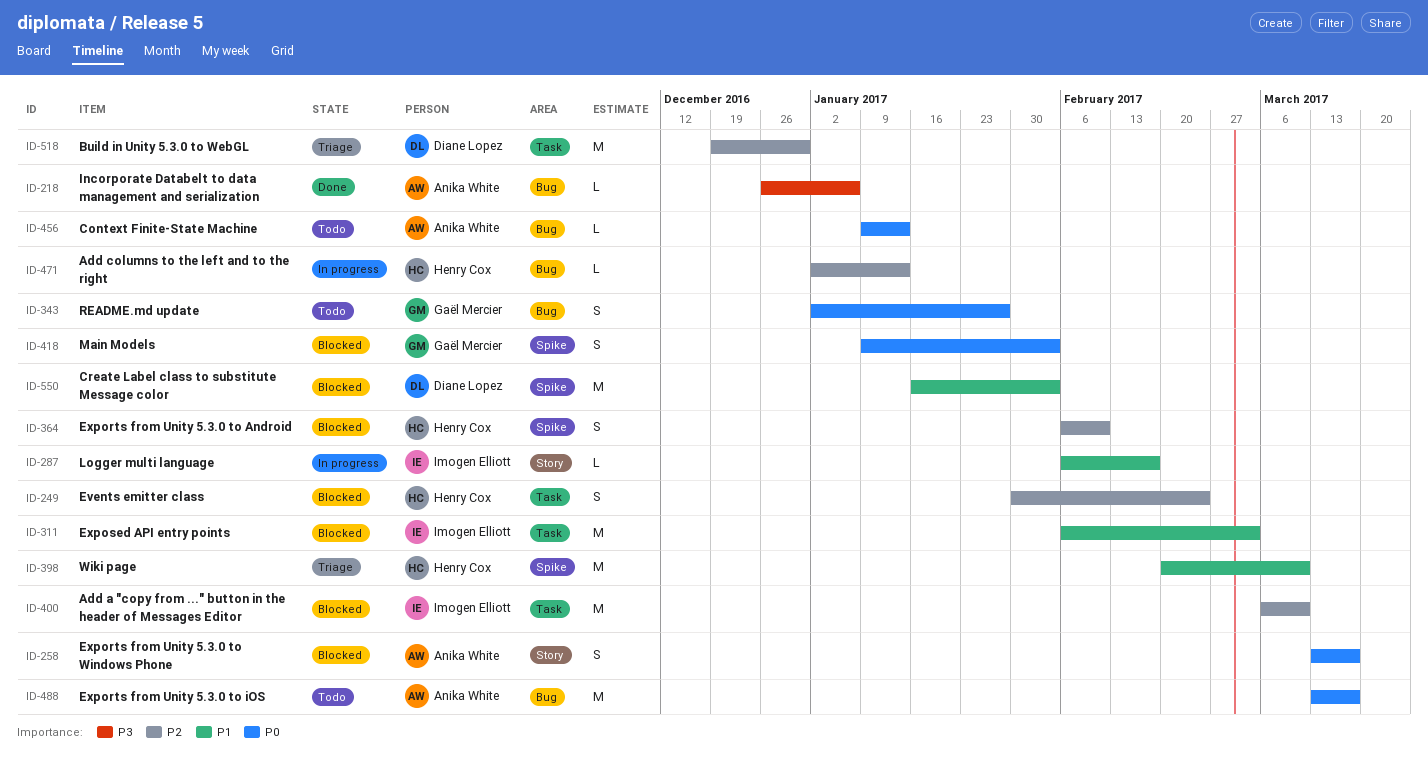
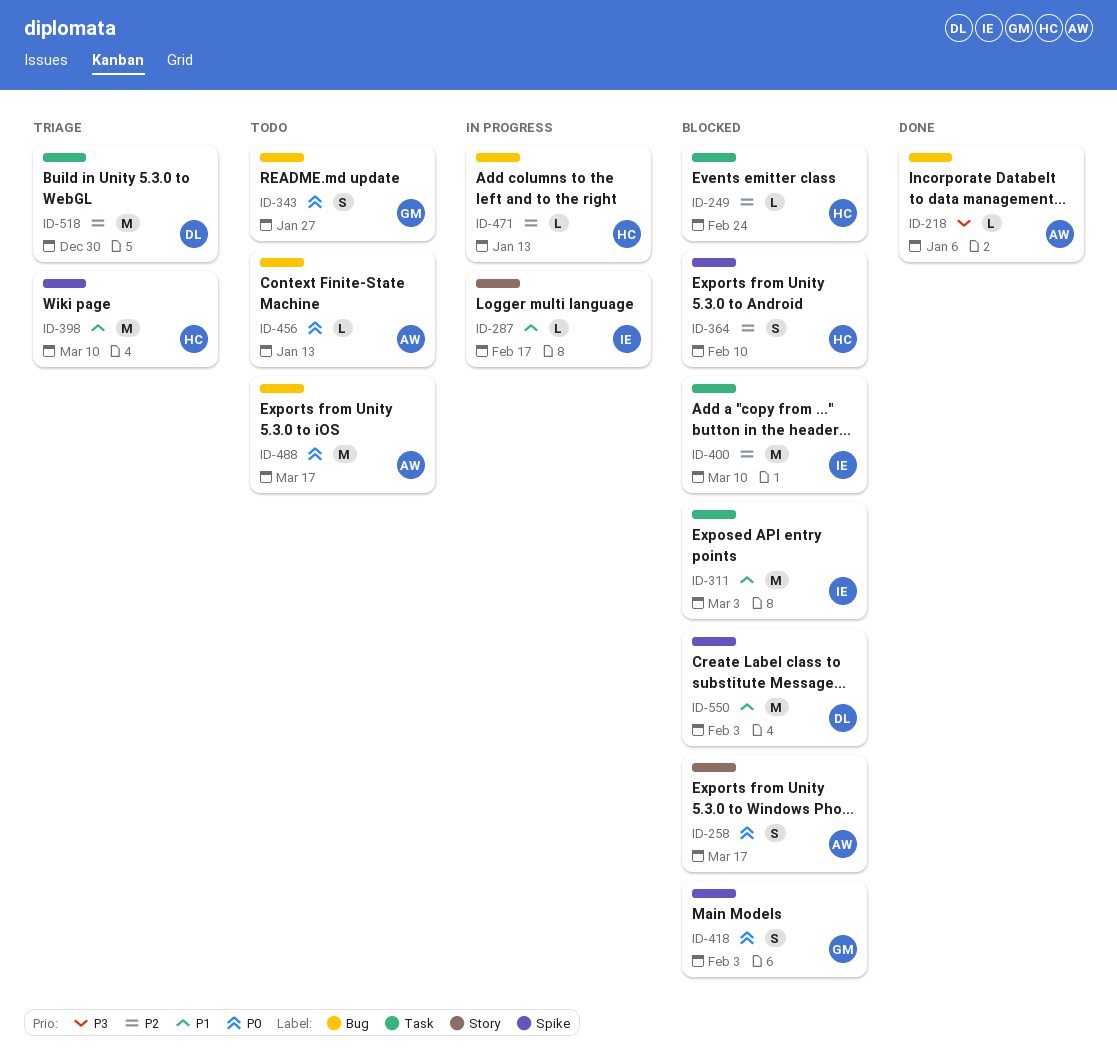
ID-249, estimate: S -> L

